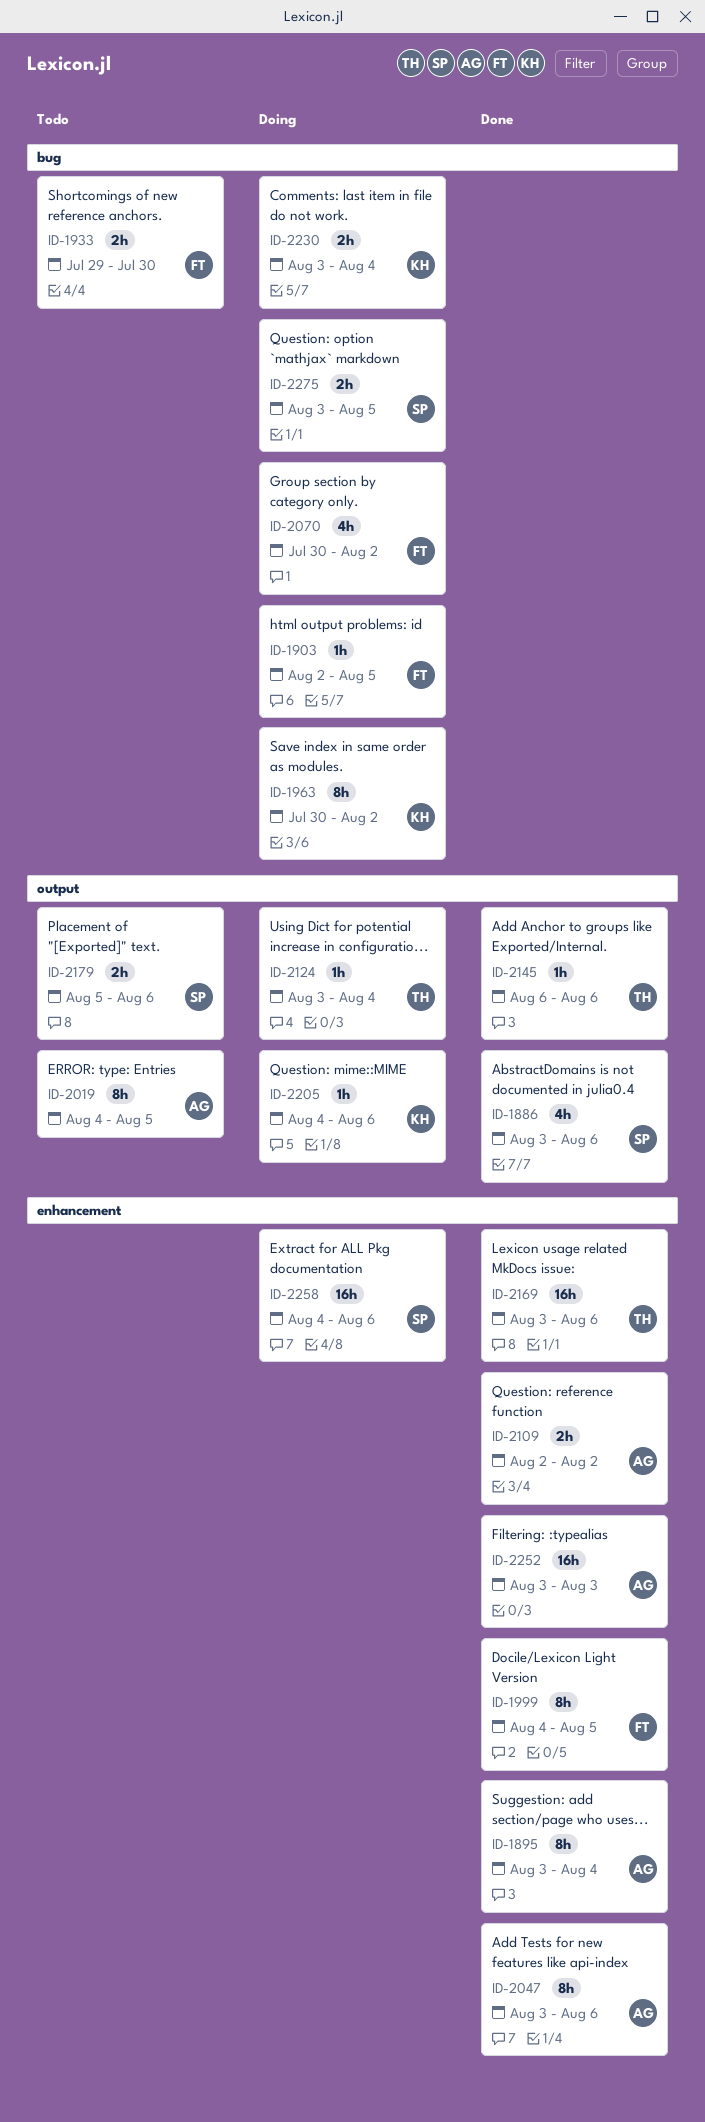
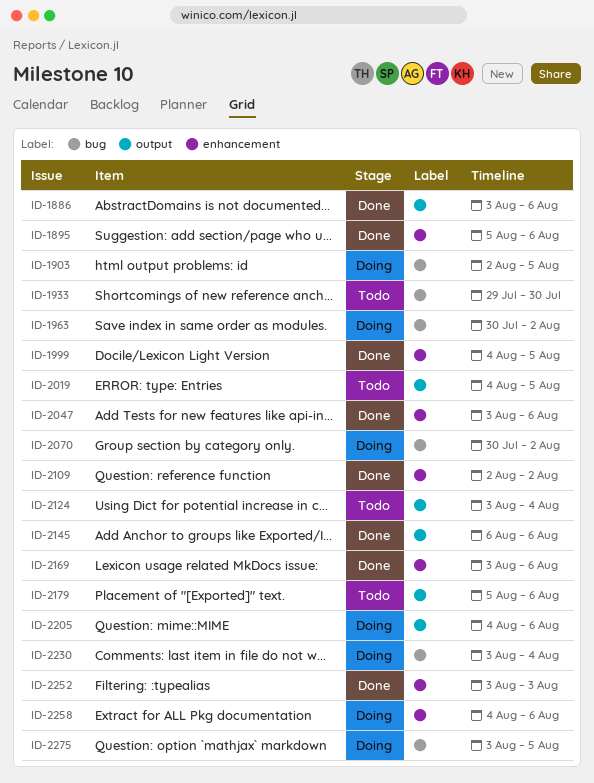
ID-1895, start: Aug 3 -> Aug 5
ID-1895, due: Aug 4 -> Aug 6
ID-2124, status: Doing -> Todo

